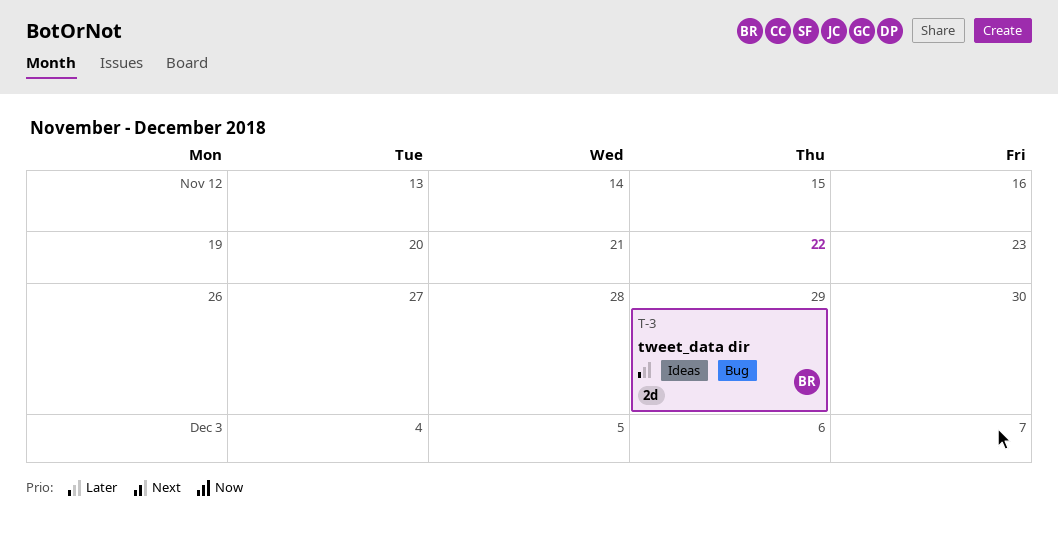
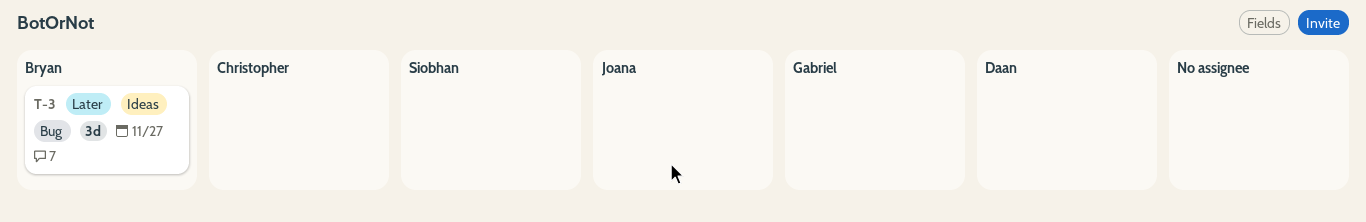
T-3, estimate: 2d -> 3d
T-3, due: Nov 29 -> Nov 27

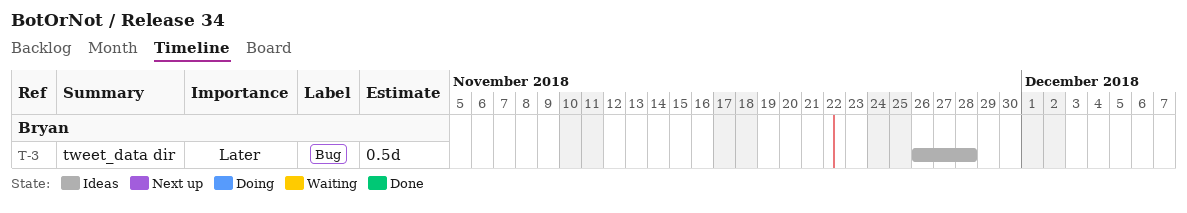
T-3, estimate: 3d -> 0.5d
T-3, due: Nov 27 -> Nov 28

